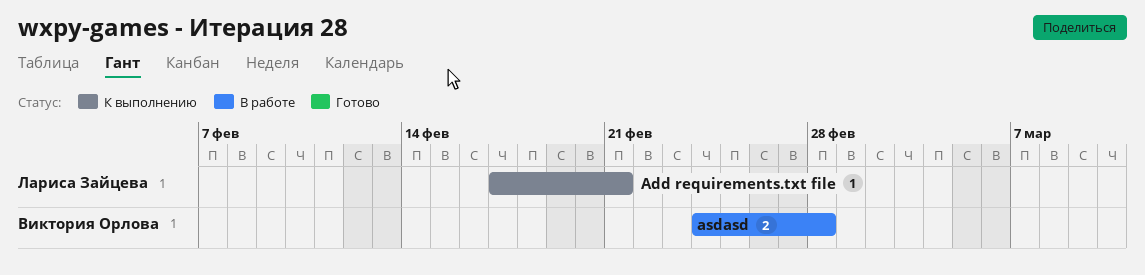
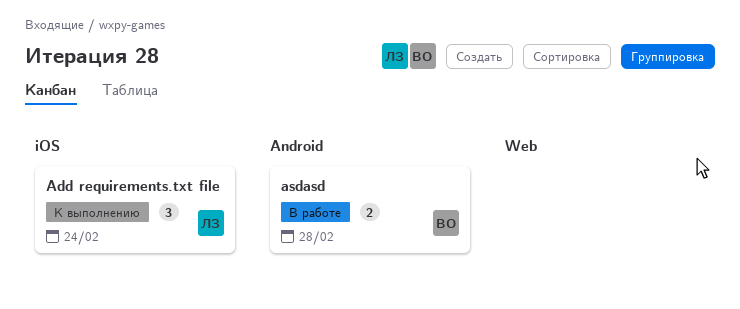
Add requirements.txt file, estimate: 1 -> 3
Add requirements.txt file, due: Feb 21 -> Feb 24

